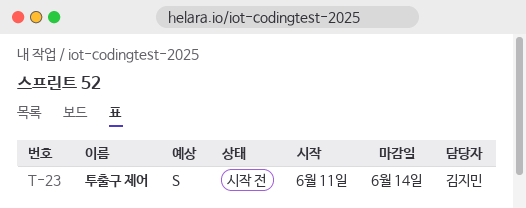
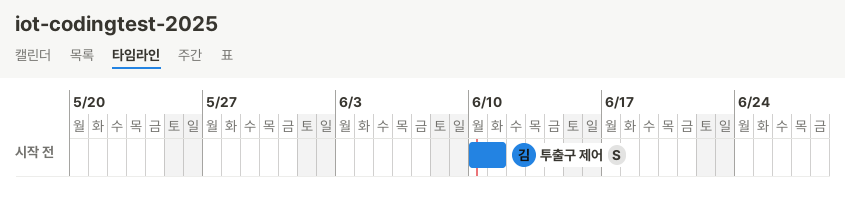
투출구 제어, start: Jun 11 -> Jun 10
투출구 제어, due: Jun 14 -> Jun 11

